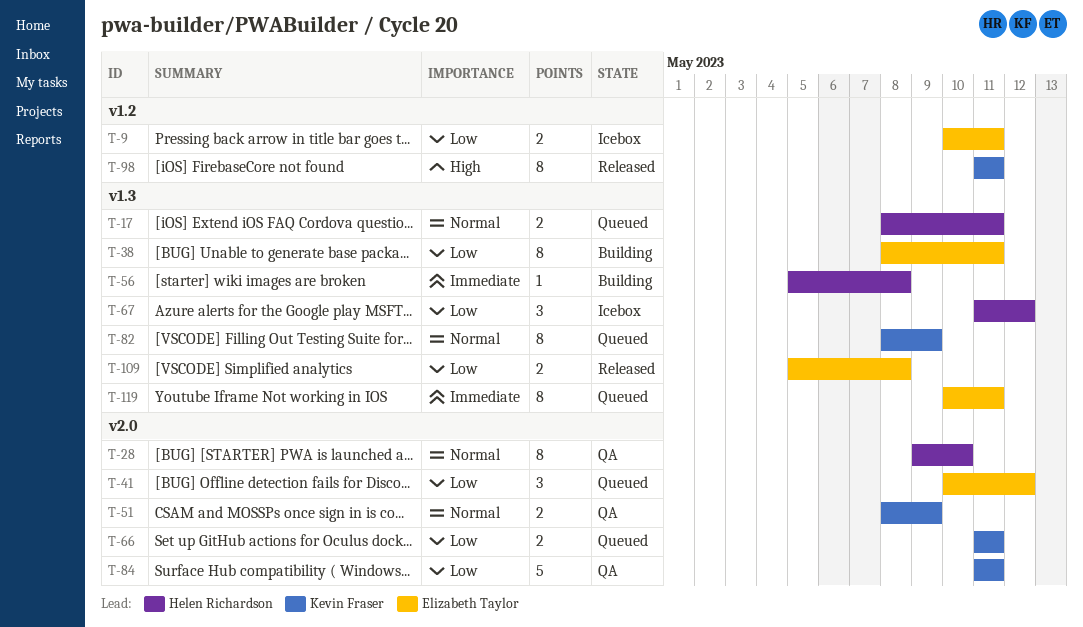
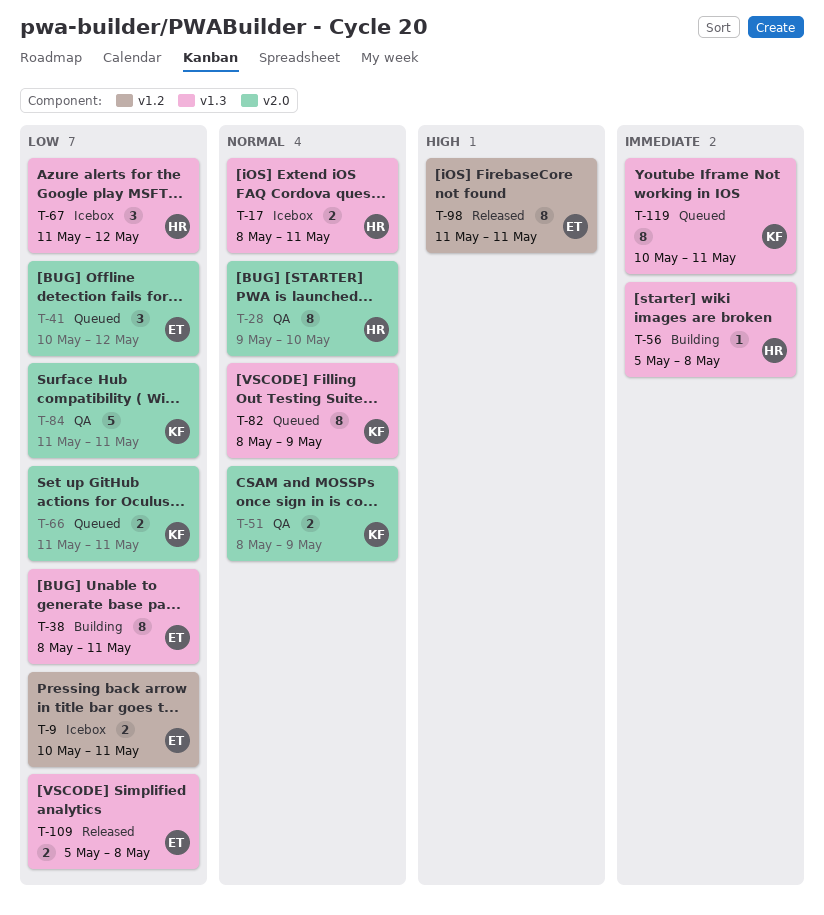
T-17, status: Queued -> Icebox
T-98, owner: Kevin Fraser -> Elizabeth Taylor
T-119, owner: Elizabeth Taylor -> Kevin Fraser

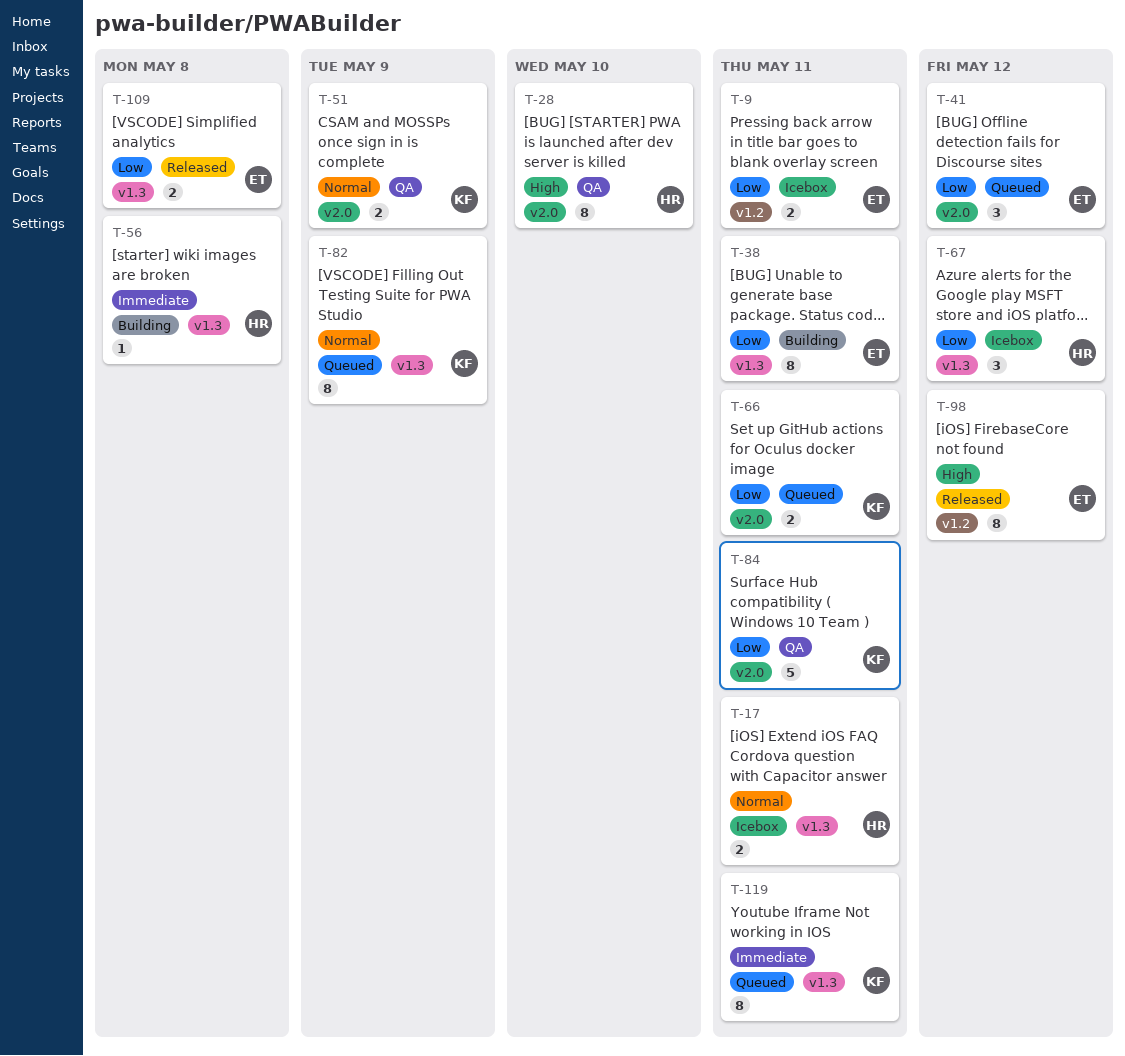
T-28, priority: Normal -> High
T-98, due: May 11 -> May 12

